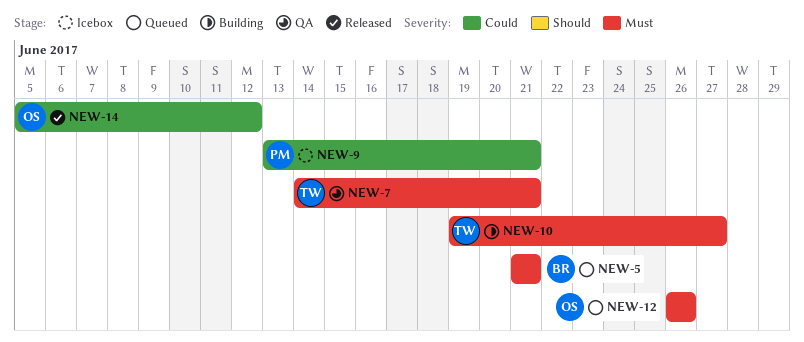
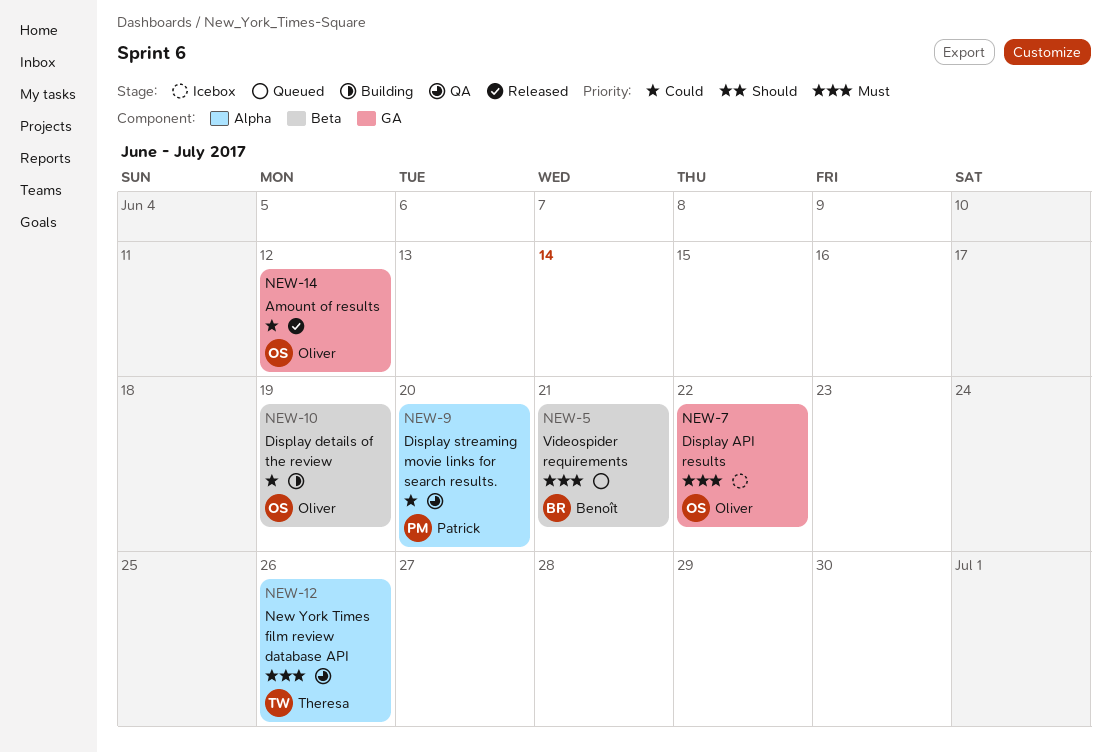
NEW-7, status: QA -> Icebox
NEW-7, owner: Theresa -> Oliver
NEW-7, due: Jun 21 -> Jun 22
NEW-9, status: Icebox -> QA
NEW-9, due: Jun 21 -> Jun 20
NEW-10, owner: Theresa -> Oliver
NEW-10, priority: Must -> Could
NEW-10, due: Jun 27 -> Jun 19
NEW-12, status: Queued -> QA
NEW-12, owner: Oliver -> Theresa

